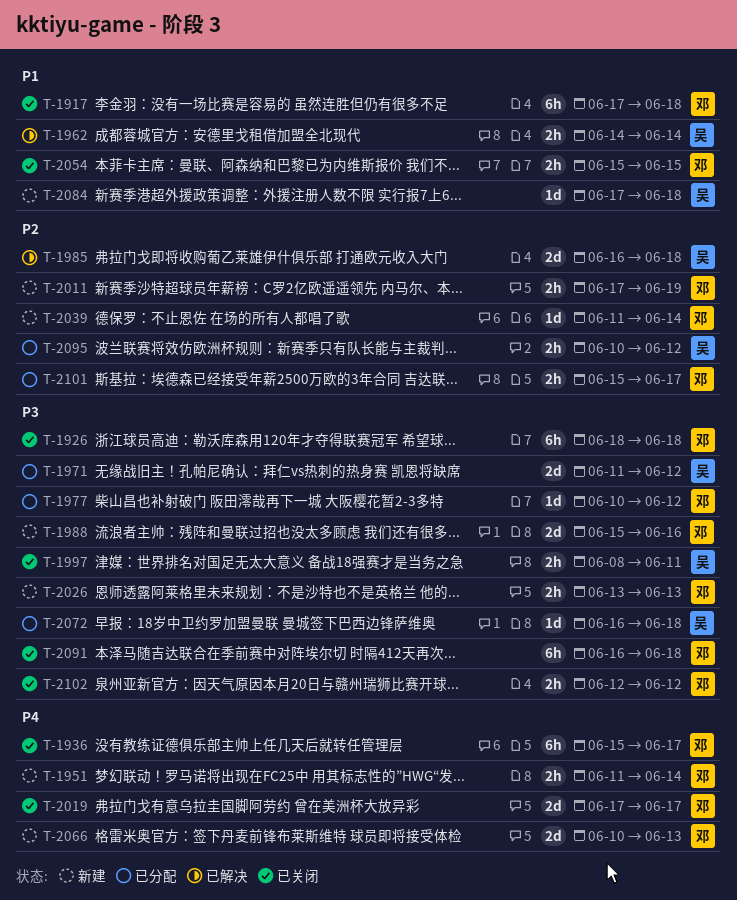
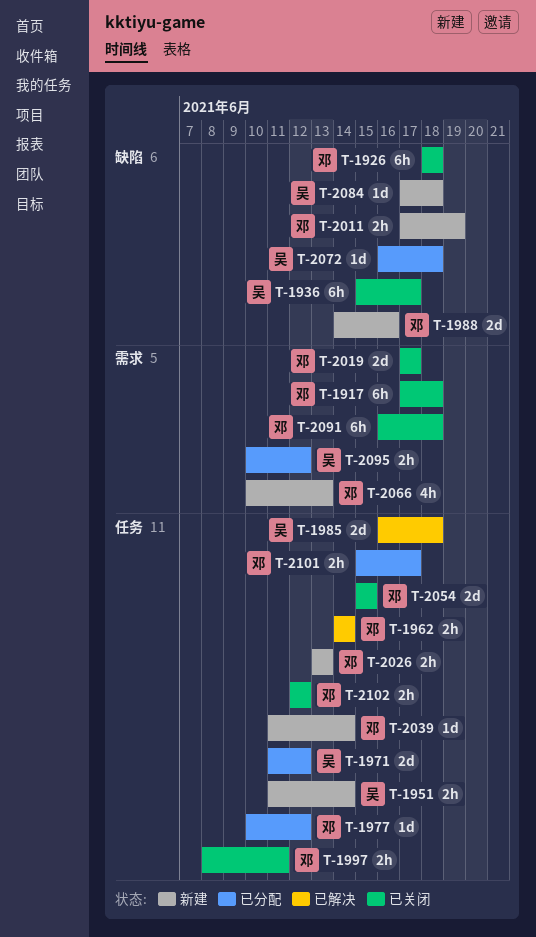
T-1936, owner: 邓 -> 吴
T-1951, owner: 邓 -> 吴
T-1962, owner: 吴 -> 邓
T-1988, start: Jun 15 -> Jun 14
T-1997, owner: 吴 -> 邓
T-2054, estimate: 2h -> 2d
T-2066, estimate: 2d -> 4h

